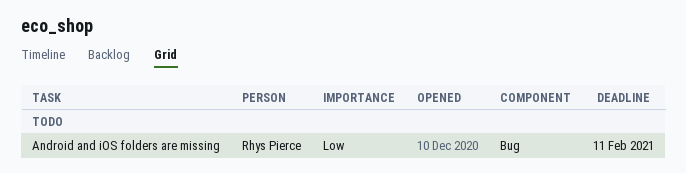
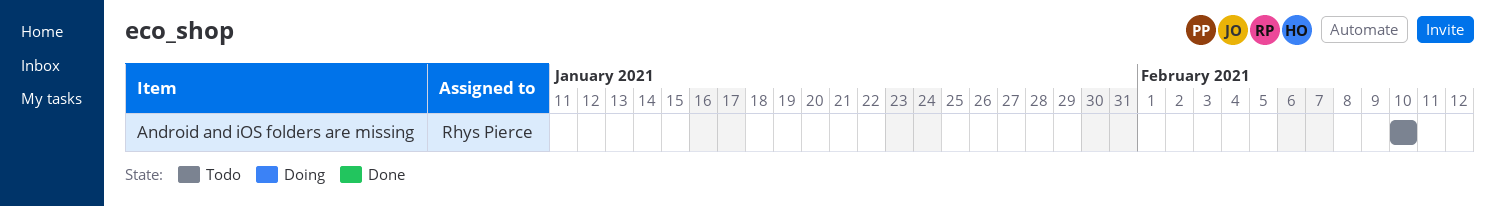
Android and iOS folders are missing, due: Feb 11 -> Feb 10

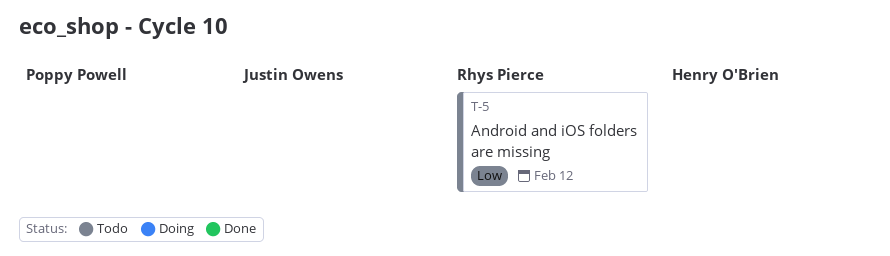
Android and iOS folders are missing, due: Feb 10 -> Feb 12

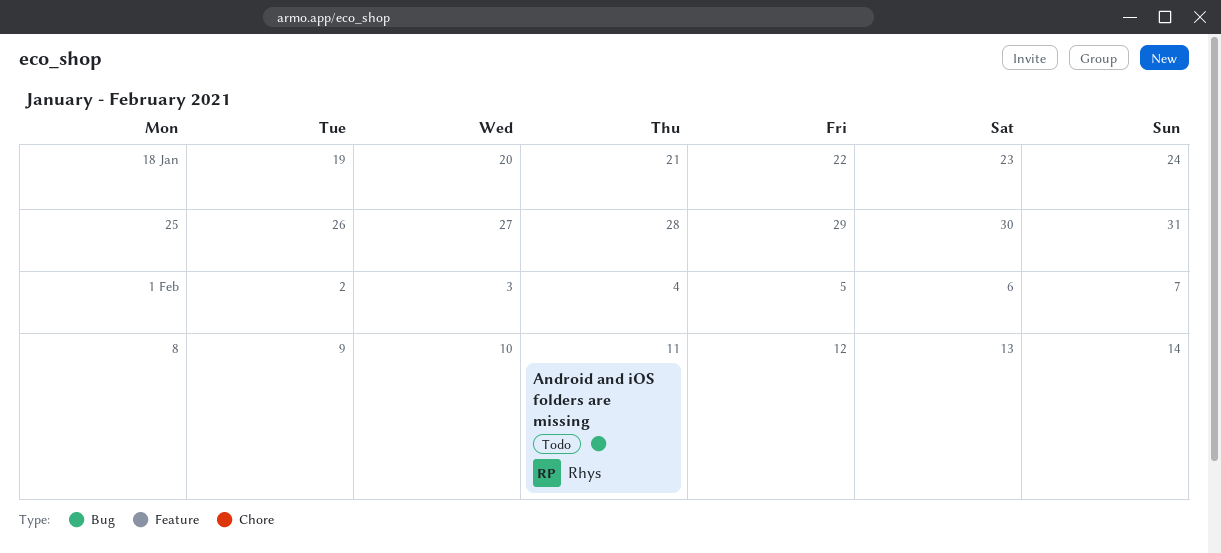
Android and iOS folders are missing, due: Feb 12 -> Feb 11

